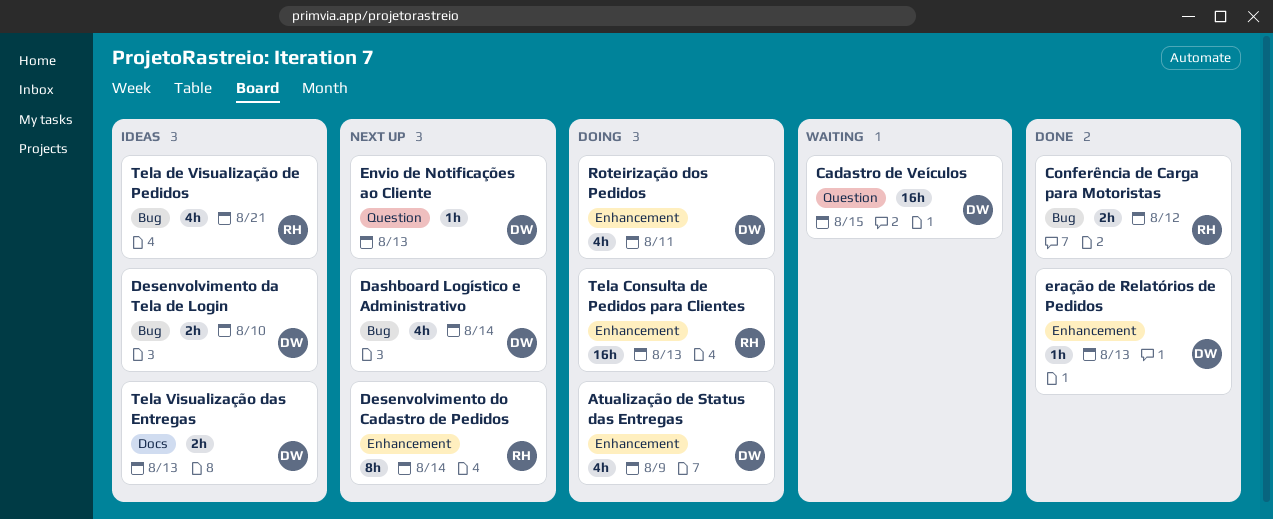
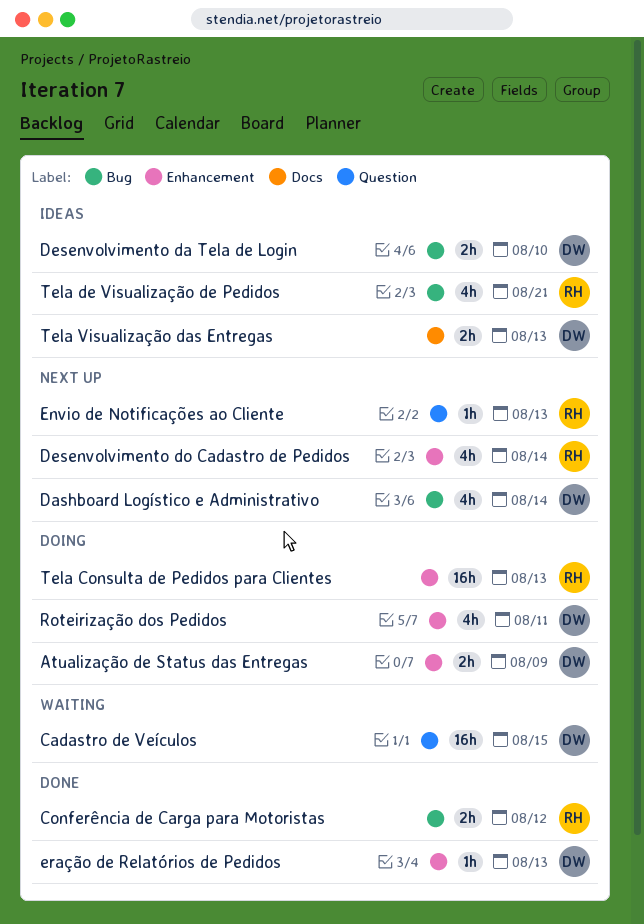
Atualização de Status das Entregas, estimate: 4h -> 2h
Desenvolvimento do Cadastro de Pedidos, estimate: 8h -> 4h
Envio de Notificações ao Cliente, owner: DW -> RH

